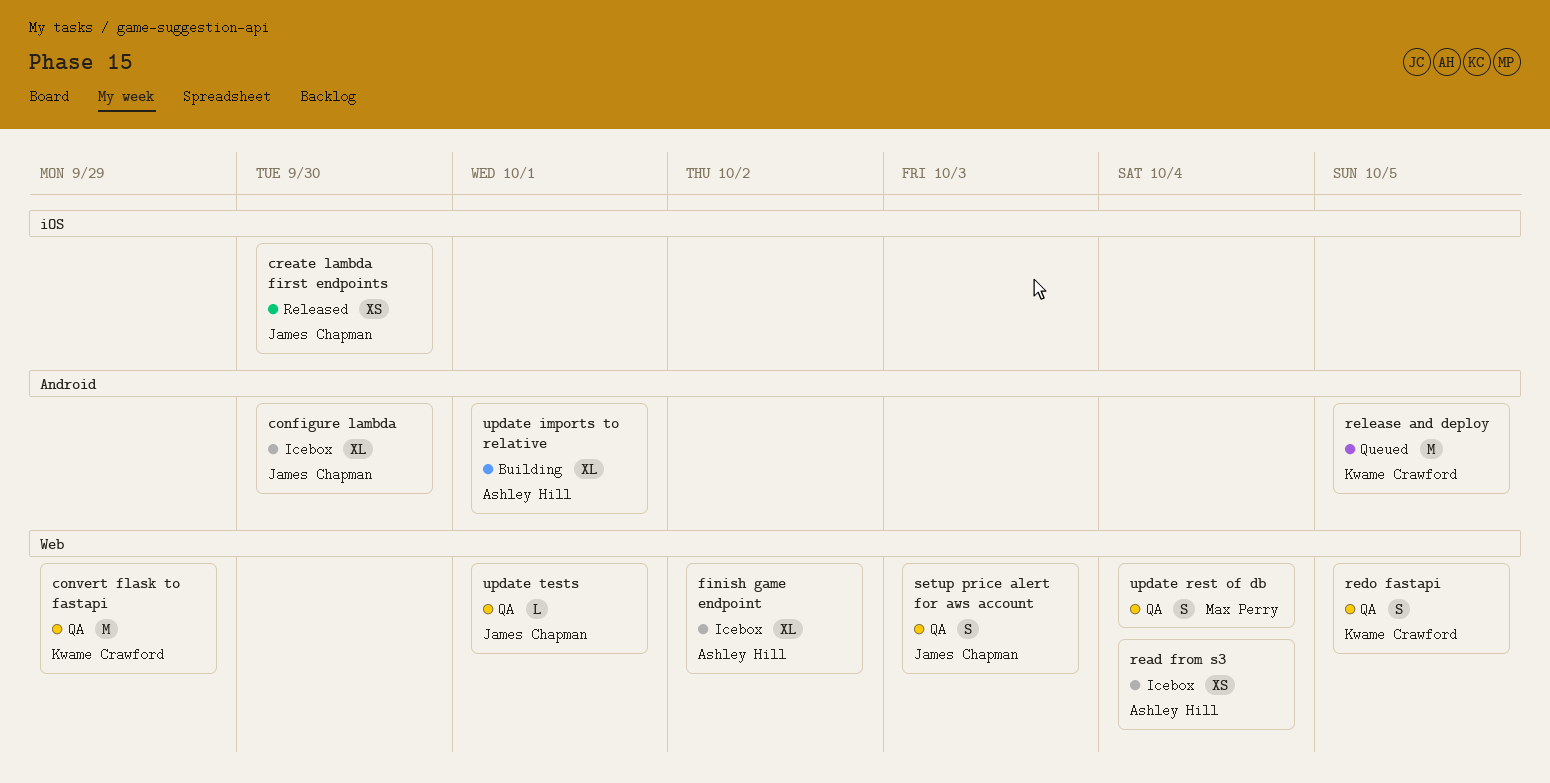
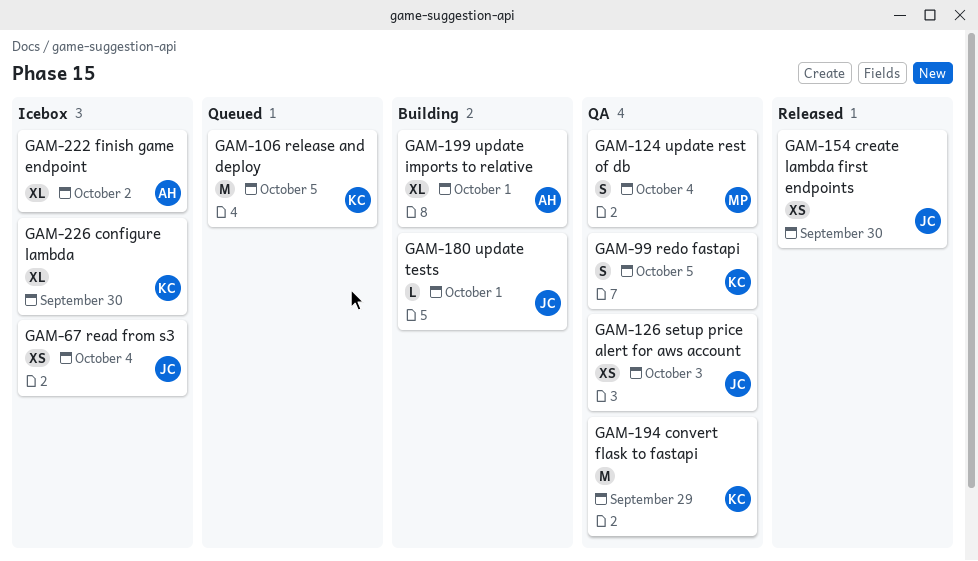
configure lambda, owner: James Chapman -> Kwame Crawford
read from s3, owner: Ashley Hill -> James Chapman
setup price alert for aws account, estimate: S -> XS
update tests, status: QA -> Building

